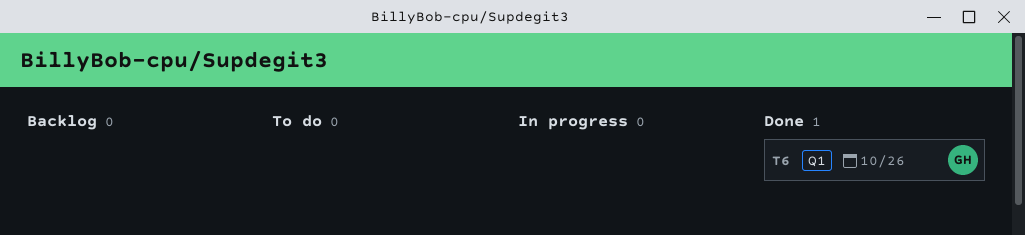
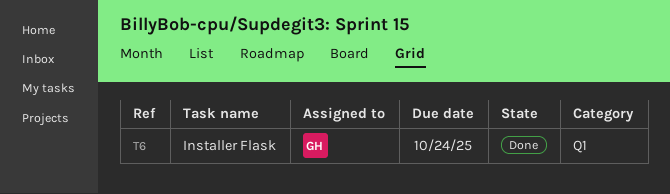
T6, due: Oct 26 -> Oct 24

